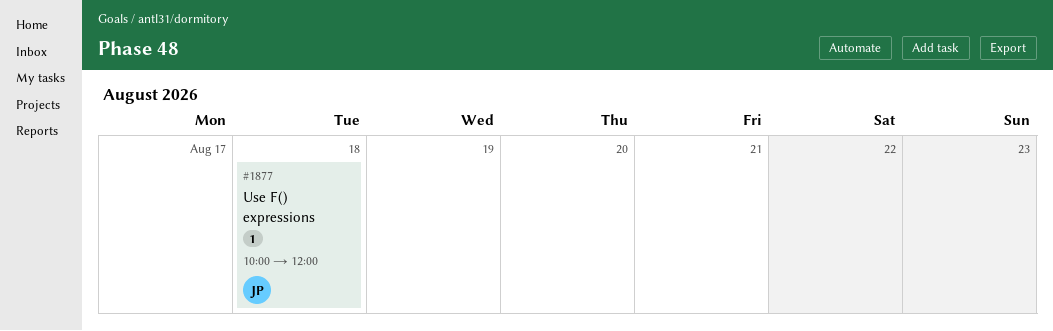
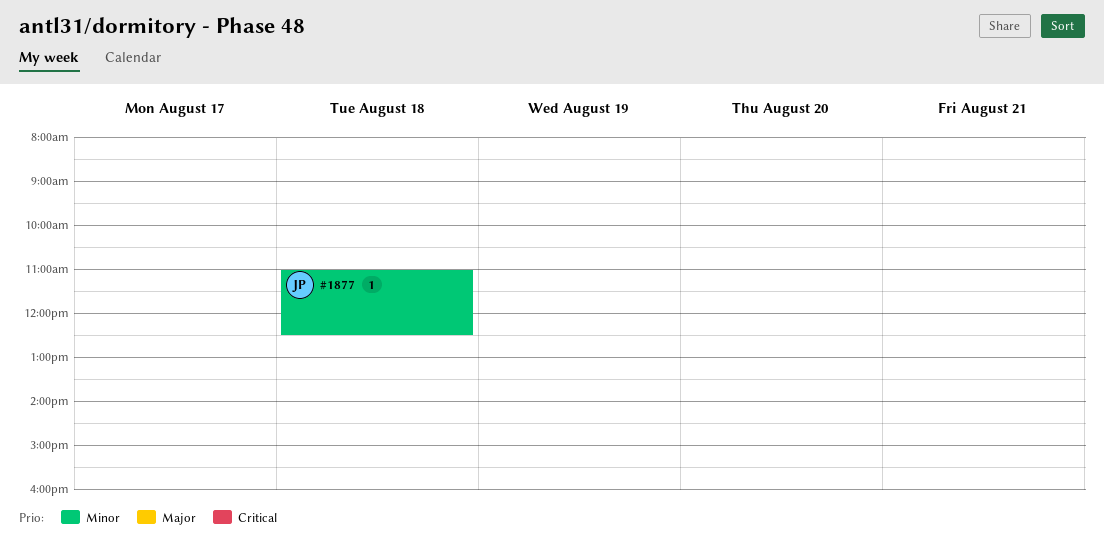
#1877, begins: 10:00 -> 11:00
#1877, ends: 12:00 -> 12:30

